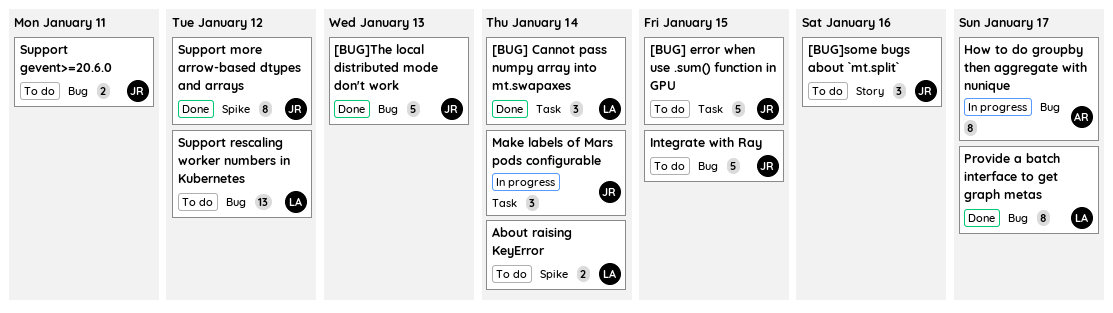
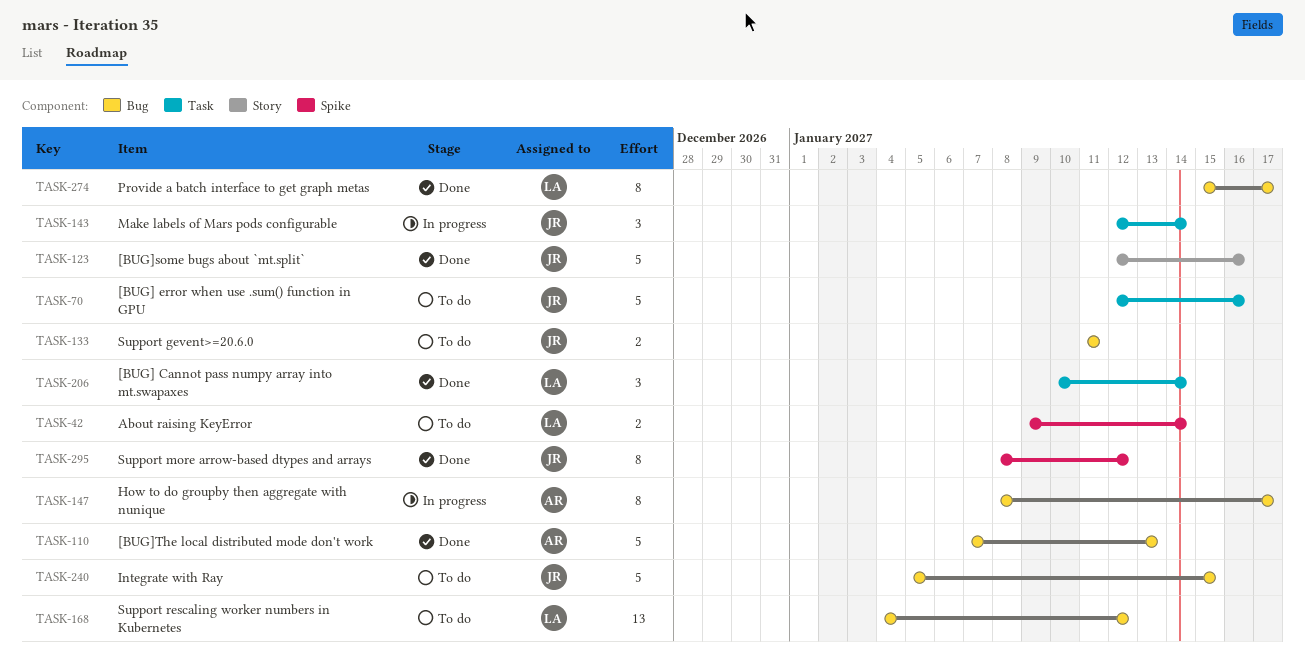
[BUG] error when use .sum() function in GPU, due: Jan 15 -> Jan 16
[BUG]some bugs about `mt.split`, status: To do -> Done
[BUG]some bugs about `mt.split`, estimate: 3 -> 5
[BUG]The local distributed mode don't work, owner: JR -> AR

